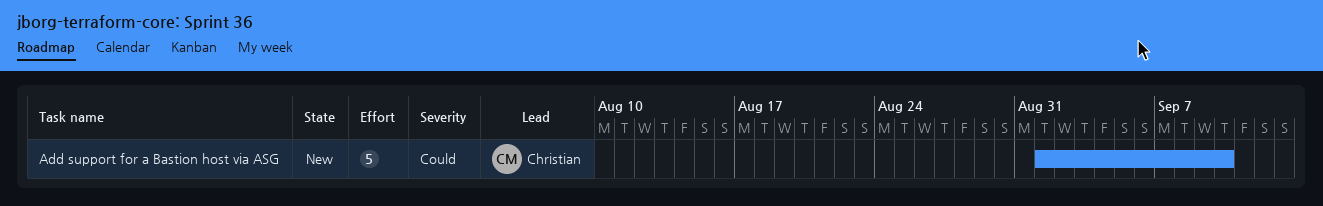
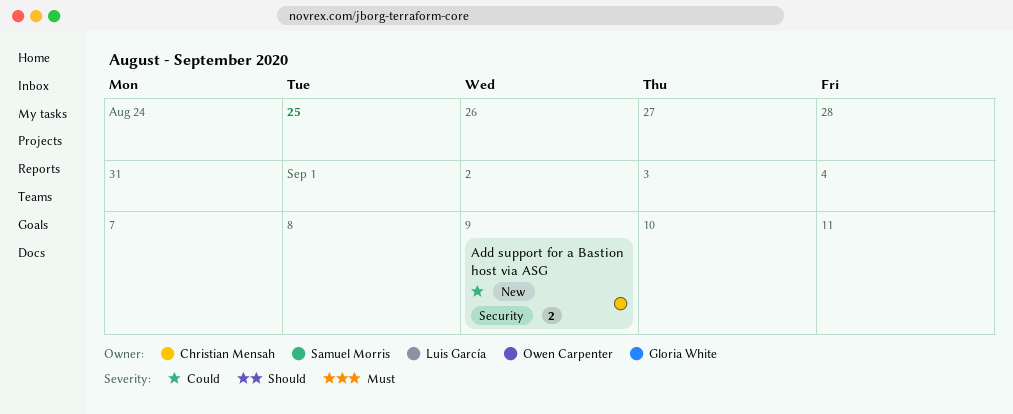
Add support for a Bastion host via ASG, estimate: 5 -> 2
Add support for a Bastion host via ASG, due: Sep 10 -> Sep 9

